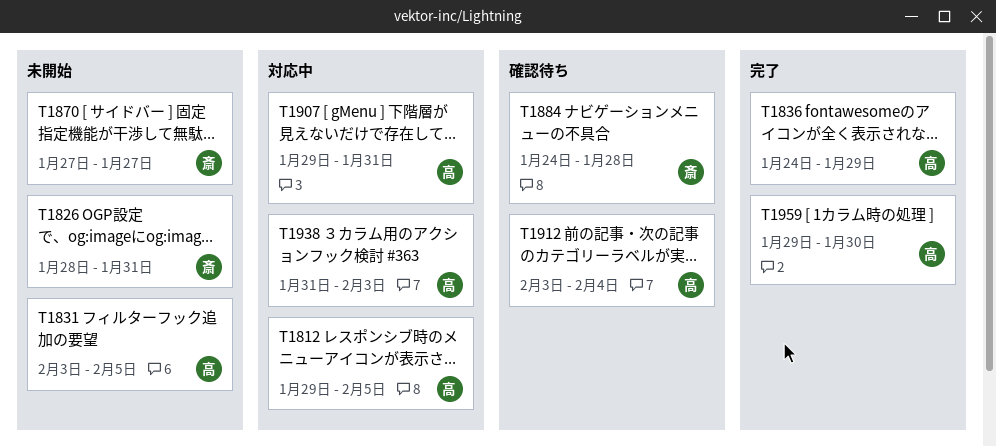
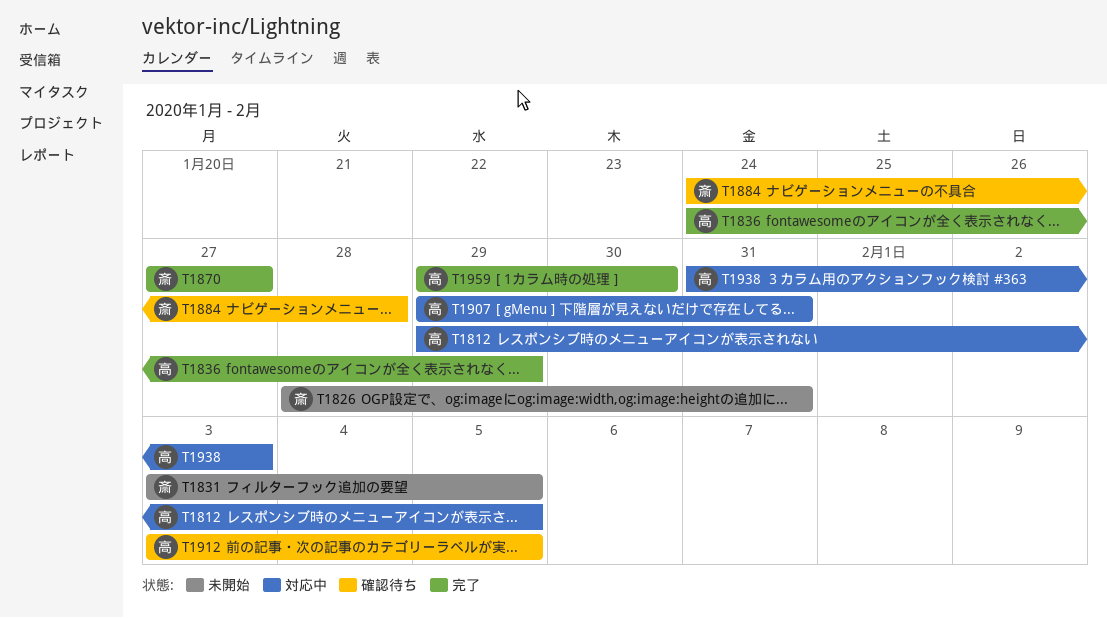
T1831, owner: 高 -> 斎
T1870, status: 未開始 -> 完了
T1912, due: Feb 4 -> Feb 5

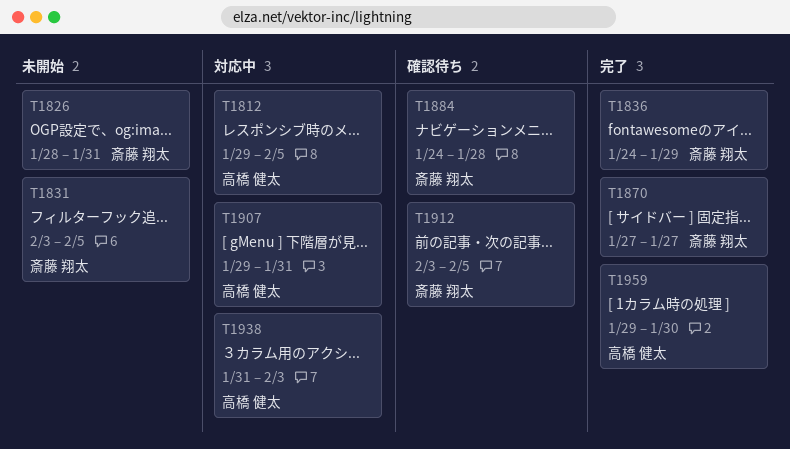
T1836, owner: 高橋 健太 -> 斎藤 翔太
T1912, owner: 高橋 健太 -> 斎藤 翔太

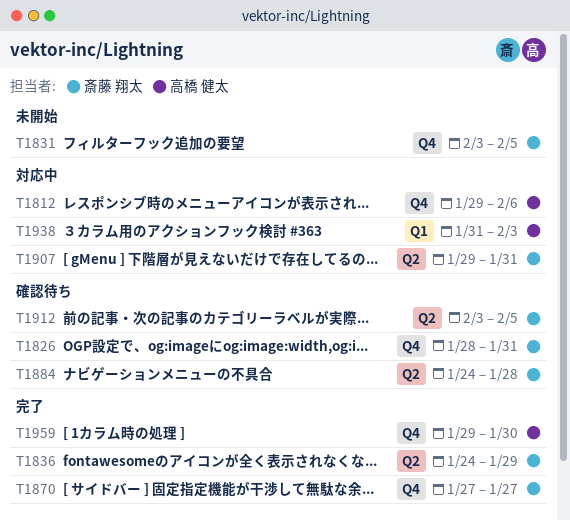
T1812, due: Feb 5 -> Feb 6
T1826, status: 未開始 -> 確認待ち
T1907, owner: 高橋 健太 -> 斎藤 翔太

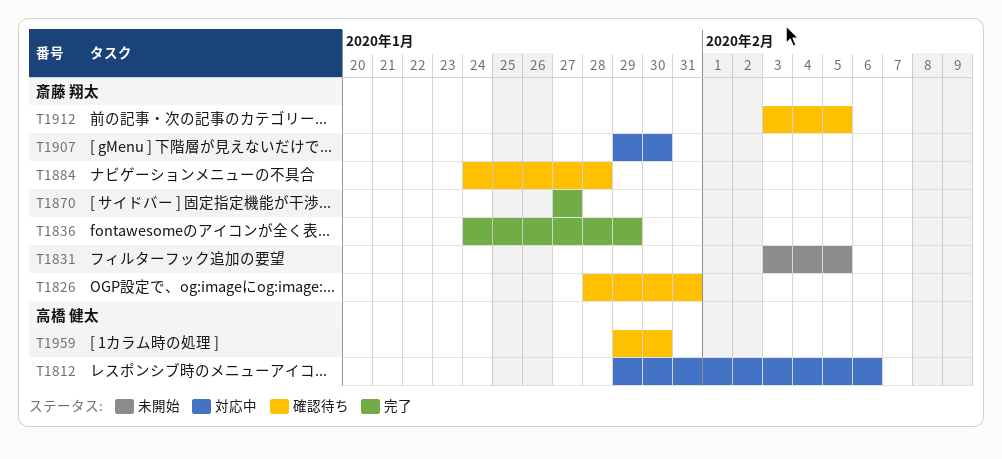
T1907, due: Jan 31 -> Jan 30
T1938: present -> none
T1959, status: 完了 -> 確認待ち

